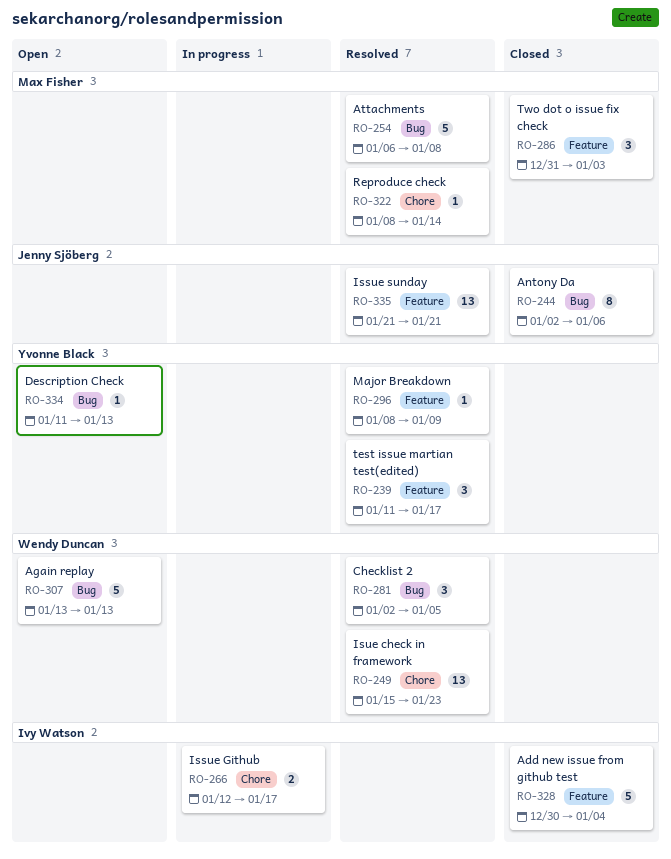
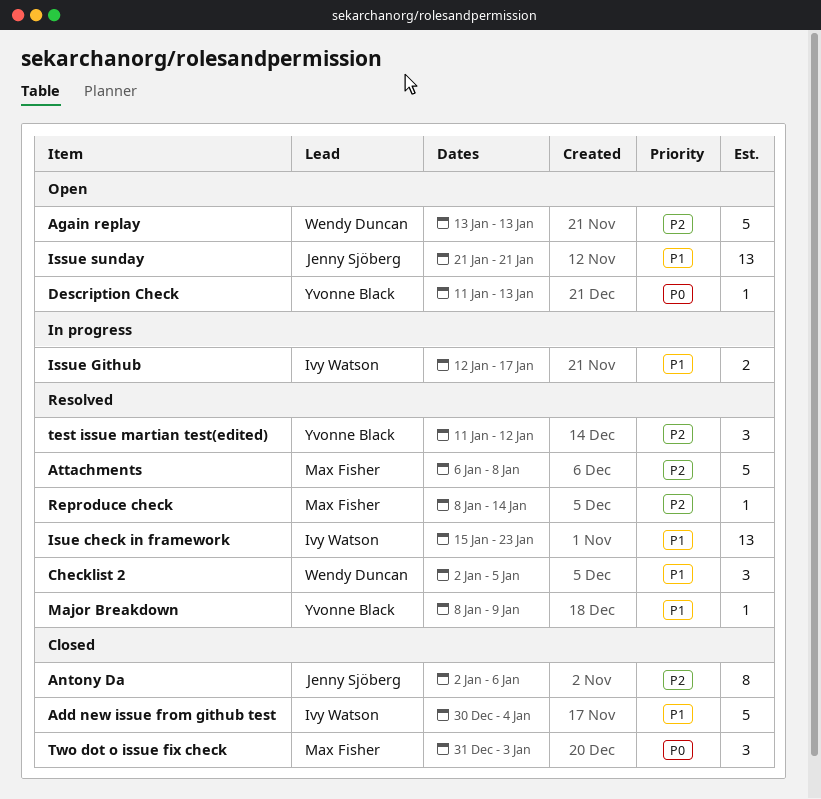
Issue sunday, status: Resolved -> Open
Isue check in framework, owner: Wendy Duncan -> Ivy Watson
test issue martian test(edited), due: Jan 17 -> Jan 12

